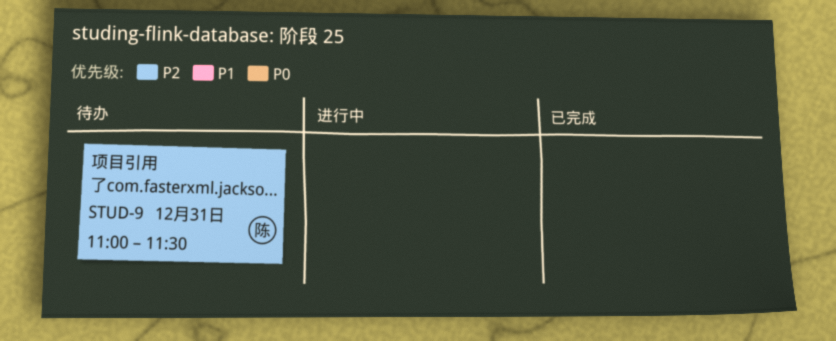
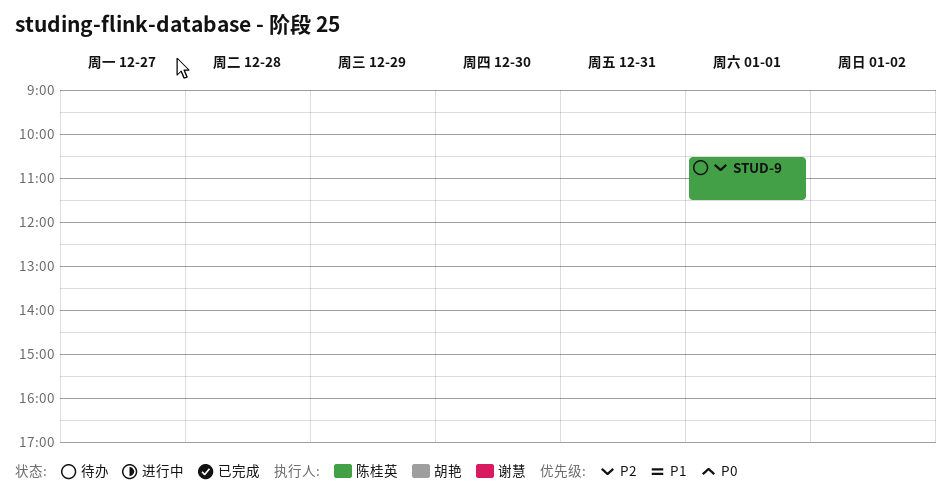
STUD-9, day: Dec 31 -> Jan 1
STUD-9, begins: 11:00 -> 10:30

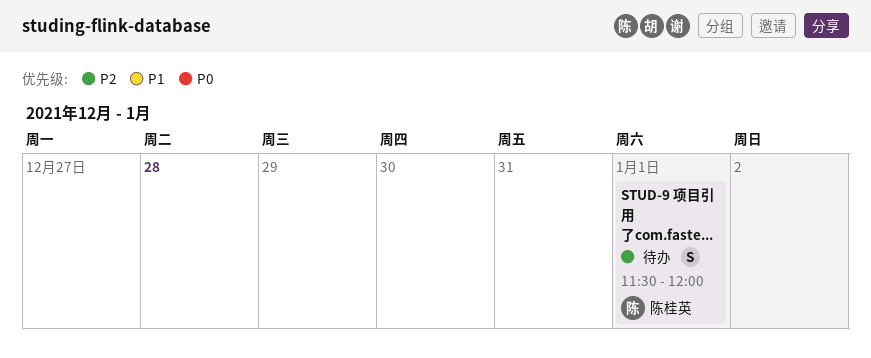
STUD-9, begins: 10:30 -> 11:30
STUD-9, ends: 11:30 -> 12:00

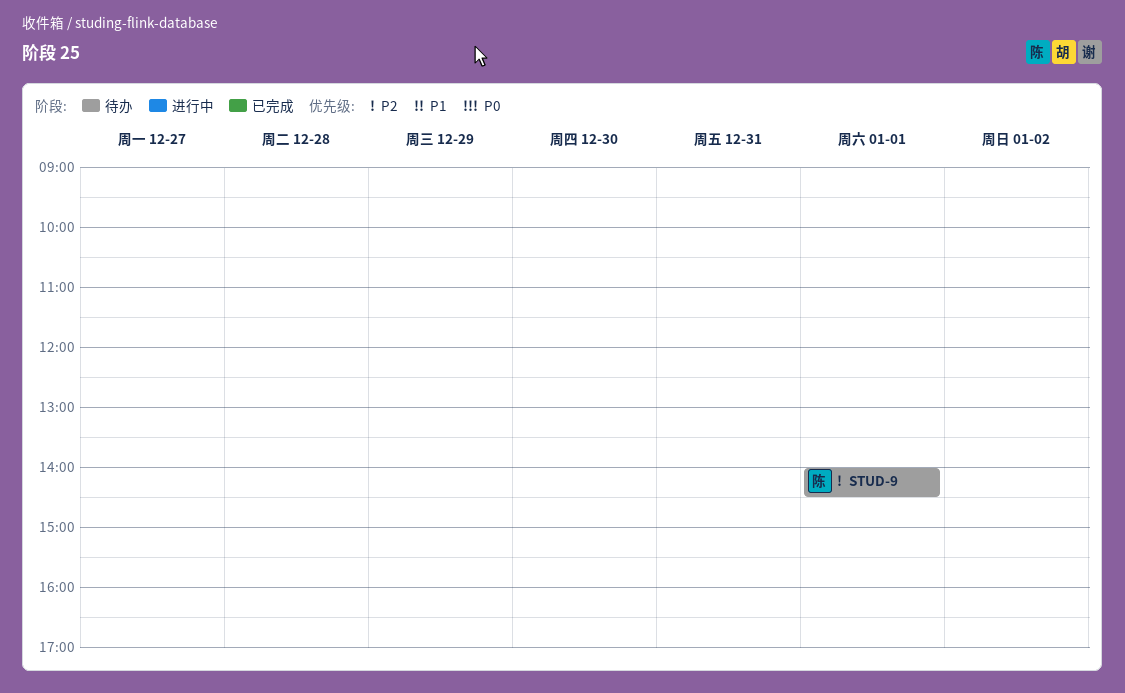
STUD-9, begins: 11:30 -> 14:00
STUD-9, ends: 12:00 -> 14:30

